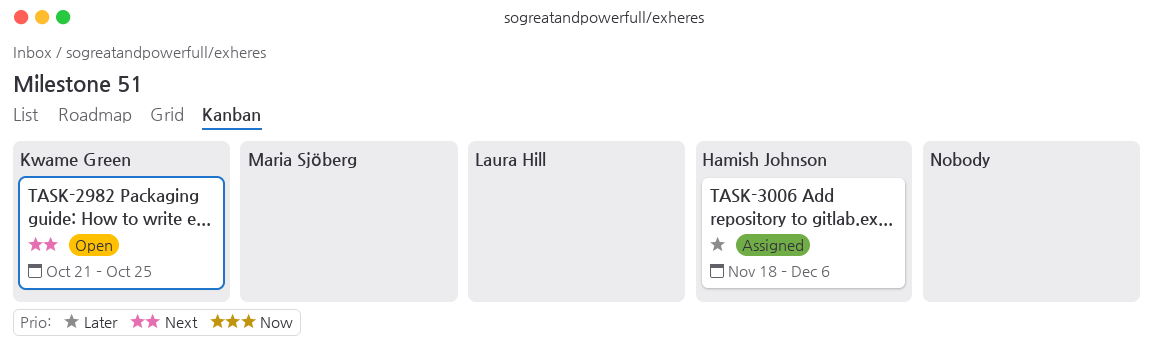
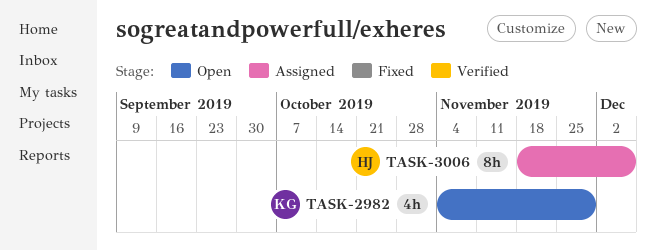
TASK-2982, start: Oct 21 -> Nov 4
TASK-2982, due: Oct 25 -> Nov 29

